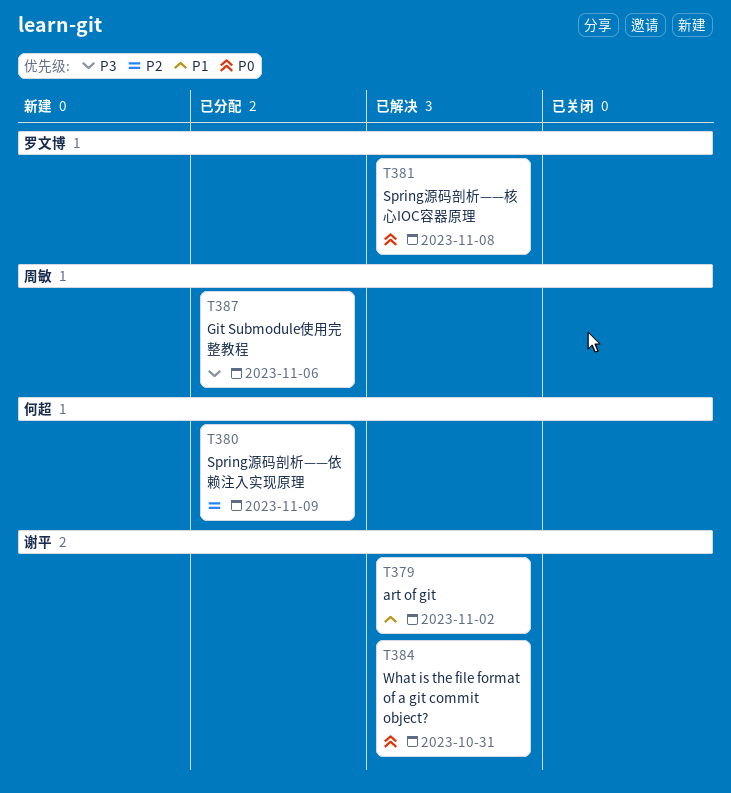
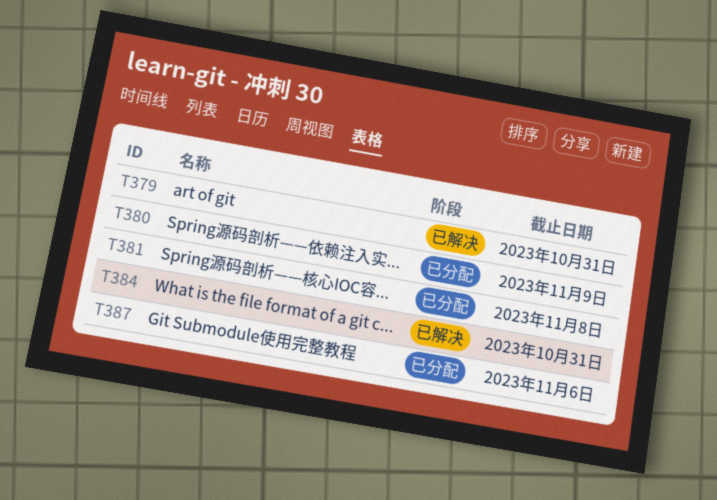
T379, due: Nov 2 -> Oct 31
T381, status: 已解决 -> 已分配

